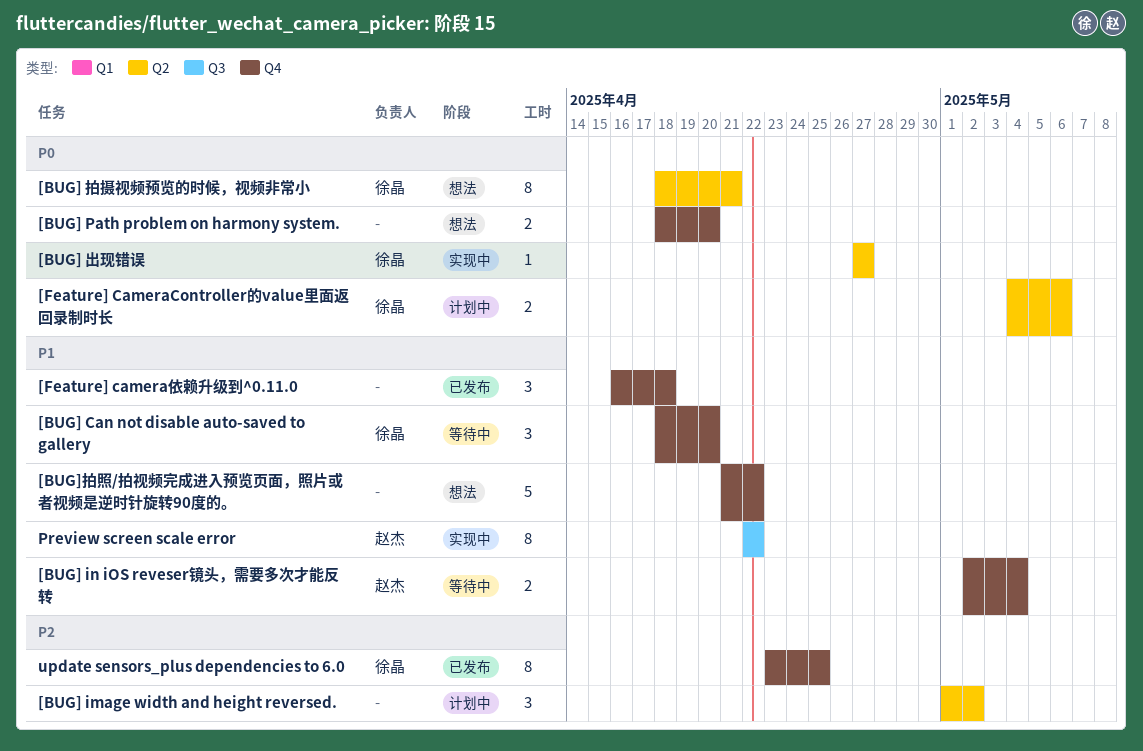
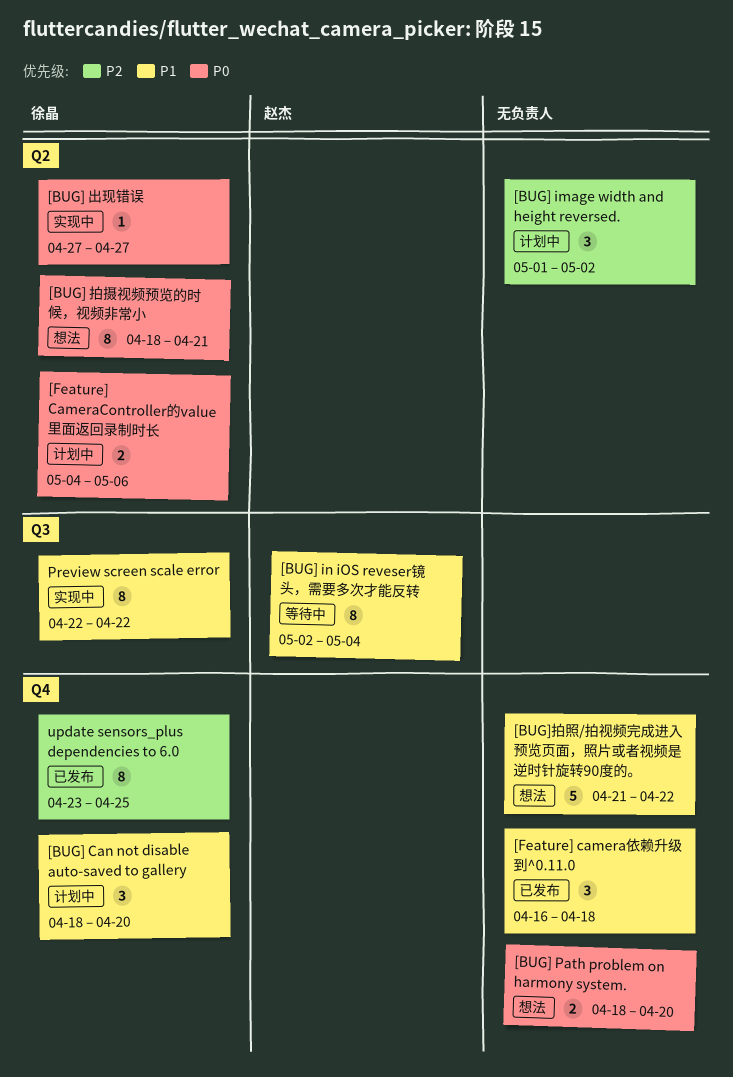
[BUG] Can not disable auto-saved to gallery, status: 等待中 -> 计划中
[BUG] in iOS reveser镜头，需要多次才能反转, label: Q4 -> Q3
[BUG] in iOS reveser镜头，需要多次才能反转, estimate: 2 -> 8
Preview screen scale error, owner: 赵杰 -> 徐晶

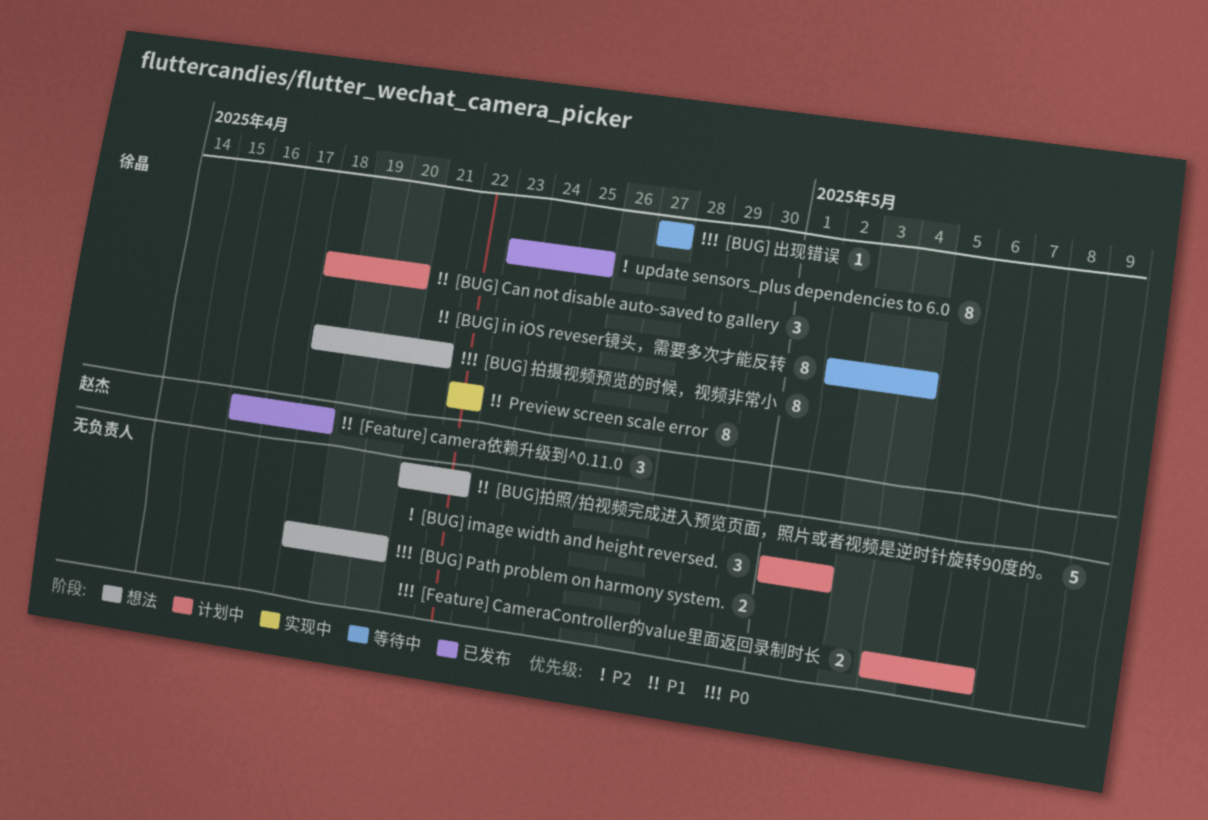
[BUG] in iOS reveser镜头，需要多次才能反转, owner: 赵杰 -> 徐晶
[BUG] 出现错误, status: 实现中 -> 等待中
[Feature] CameraController的value里面返回录制时长, owner: 徐晶 -> none
[Feature] camera依赖升级到^0.11.0, owner: none -> 赵杰

